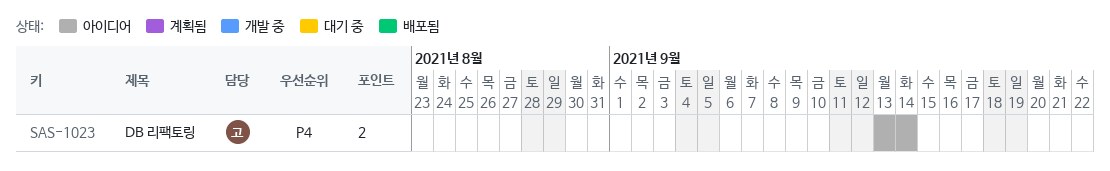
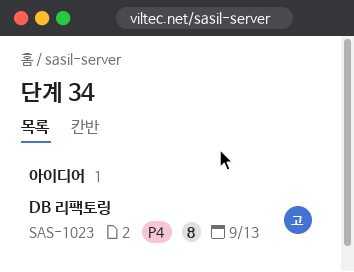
SAS-1023, estimate: 2 -> 8
SAS-1023, due: Sep 14 -> Sep 13

